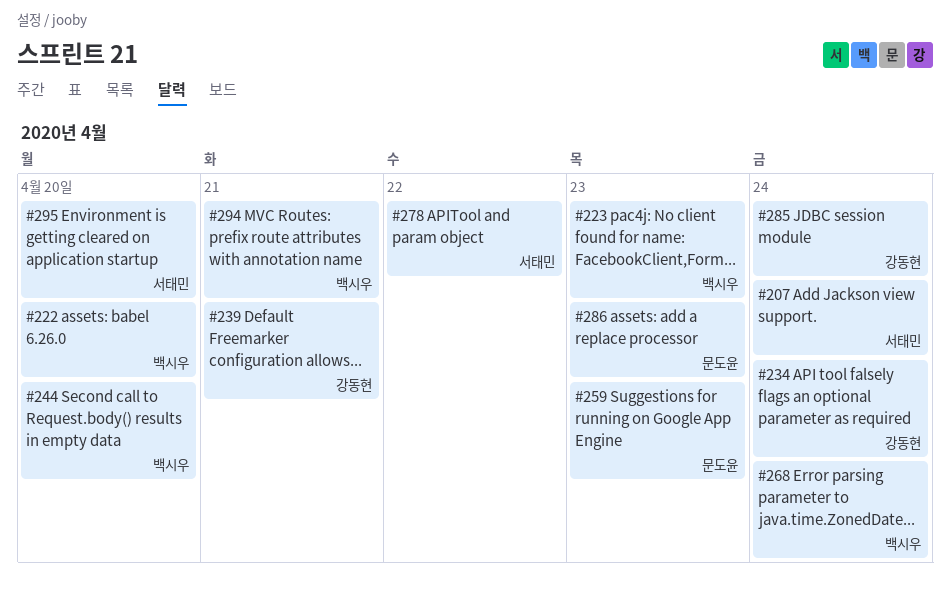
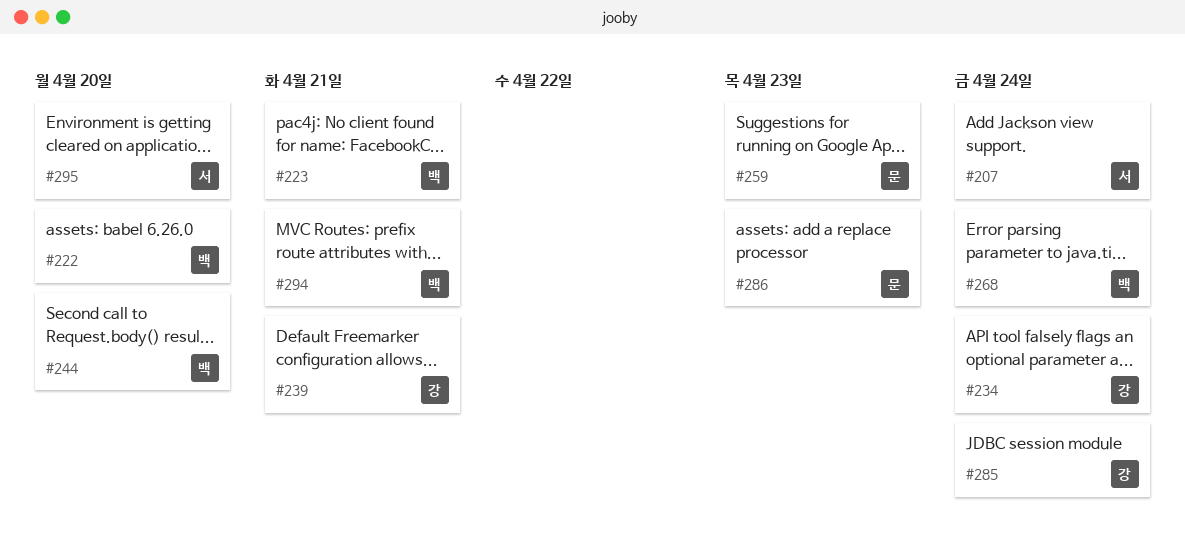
#223, due: Apr 23 -> Apr 21
#278: present -> none

